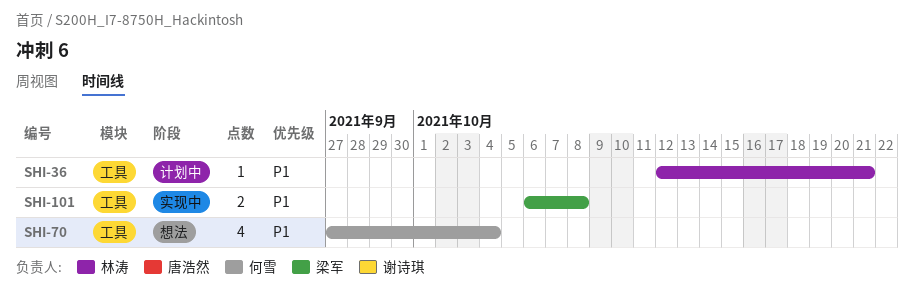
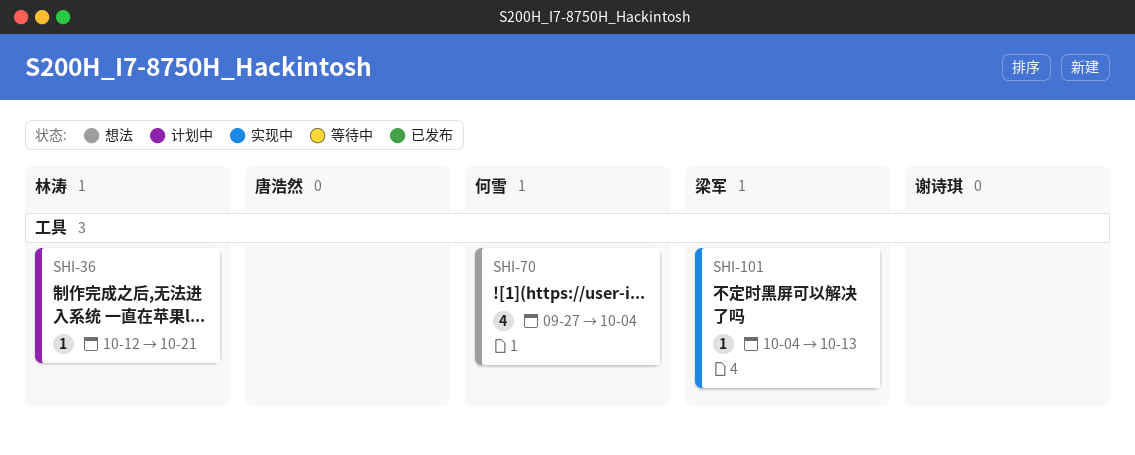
SHI-101, estimate: 2 -> 1
SHI-101, start: Oct 6 -> Oct 4
SHI-101, due: Oct 8 -> Oct 13

